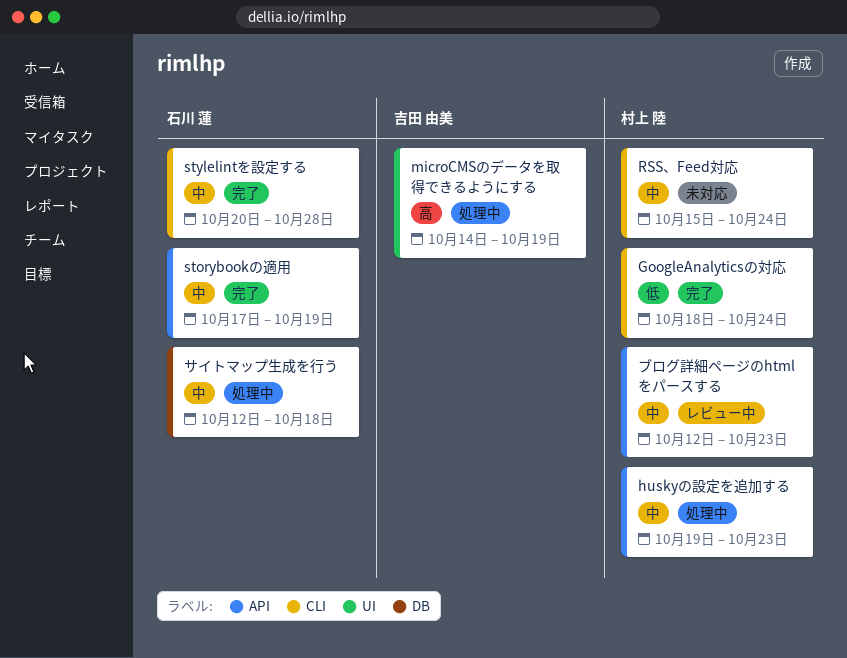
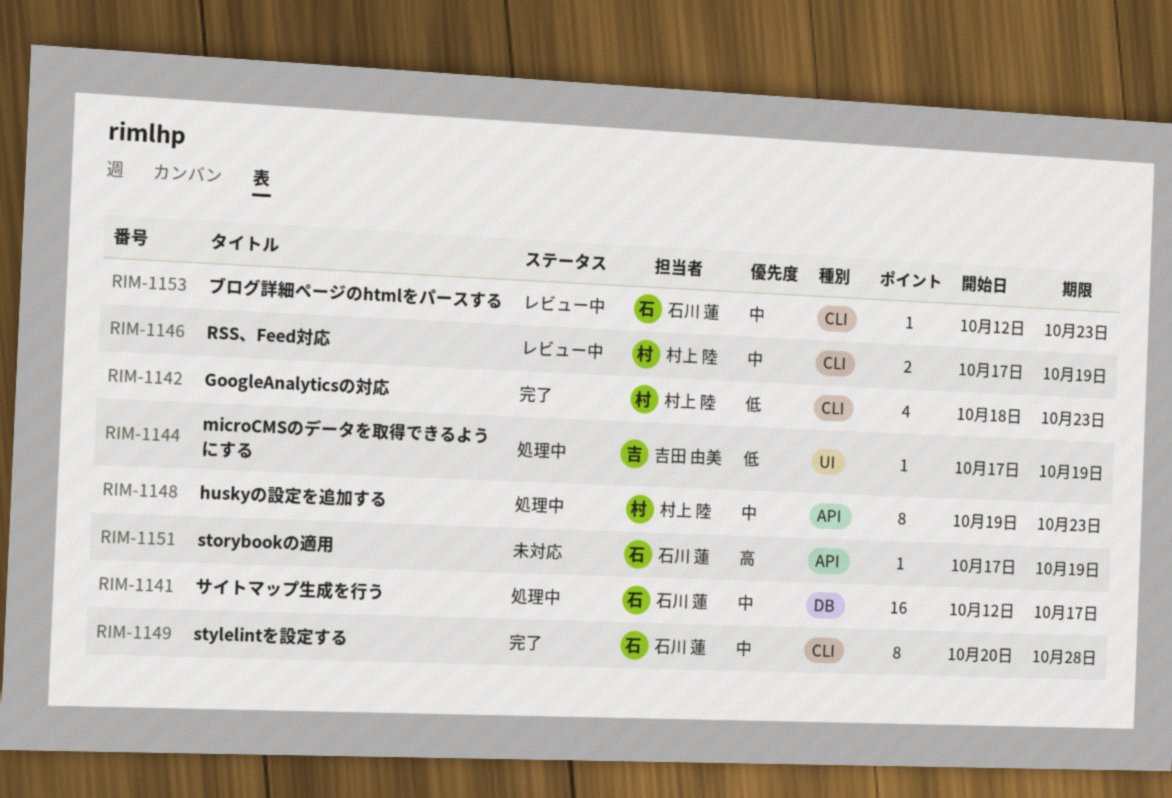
GoogleAnalyticsの対応, due: Oct 24 -> Oct 23
microCMSのデータを取得できるようにする, priority: 高 -> 低
microCMSのデータを取得できるようにする, start: Oct 14 -> Oct 17
RSS、Feed対応, status: 未対応 -> レビュー中
RSS、Feed対応, start: Oct 15 -> Oct 17
RSS、Feed対応, due: Oct 24 -> Oct 19
storybookの適用, status: 完了 -> 未対応
storybookの適用, priority: 中 -> 高
サイトマップ生成を行う, due: Oct 18 -> Oct 17
ブログ詳細ページのhtmlをパースする, owner: 村上 陸 -> 石川 蓮
ブログ詳細ページのhtmlをパースする, label: API -> CLI

